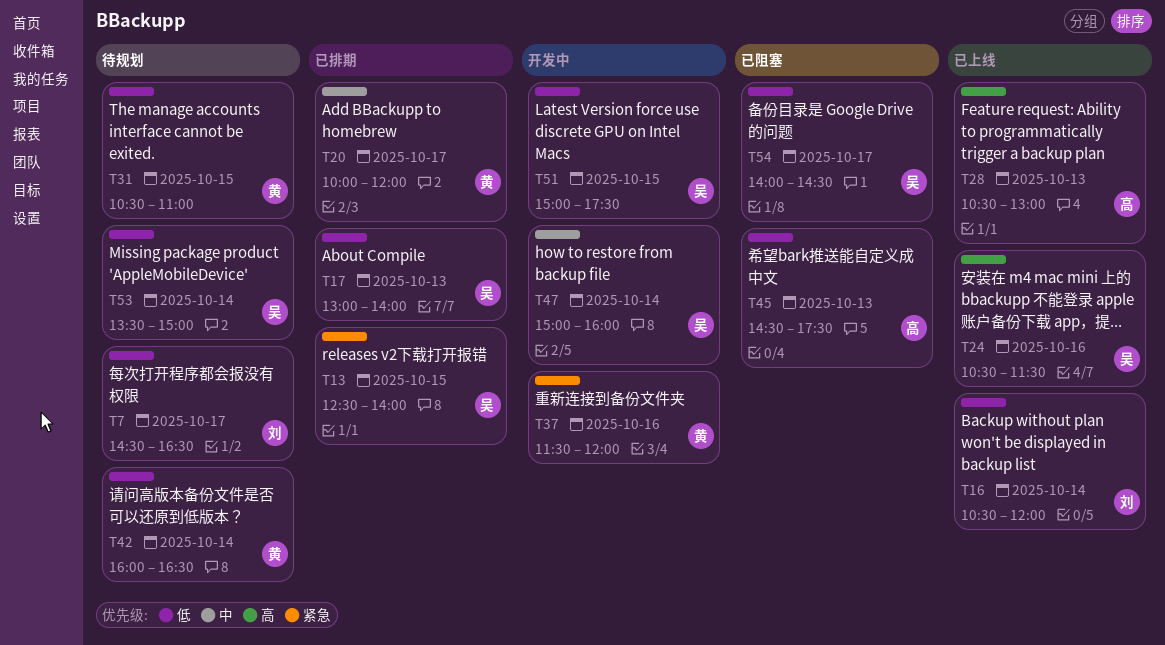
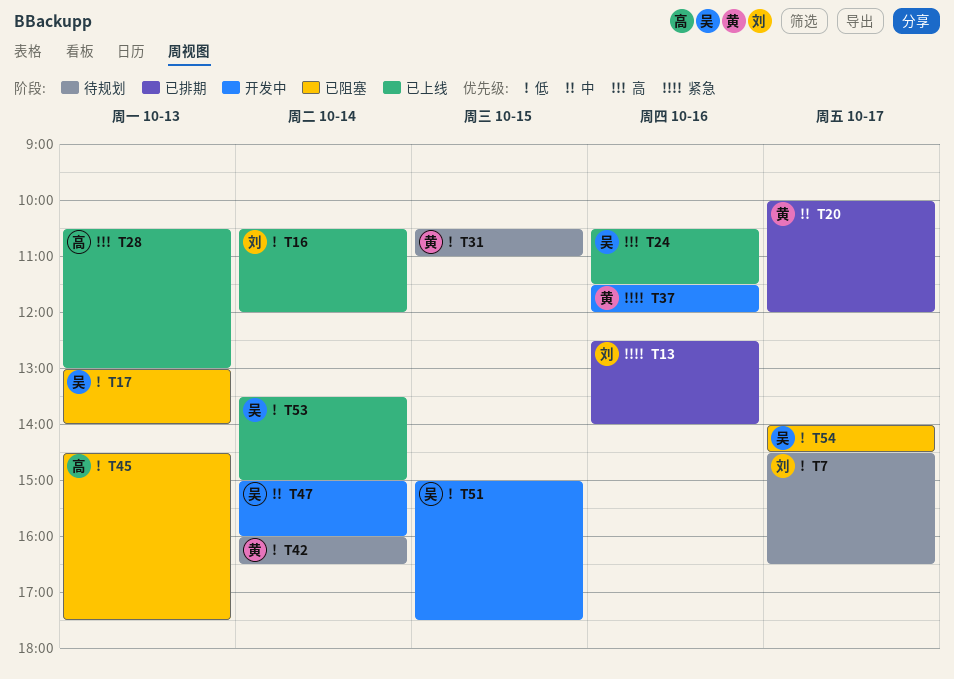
T13, owner: 吴 -> 刘
T13, day: Oct 15 -> Oct 16
T17, status: 已排期 -> 已阻塞
T53, status: 待规划 -> 已上线

